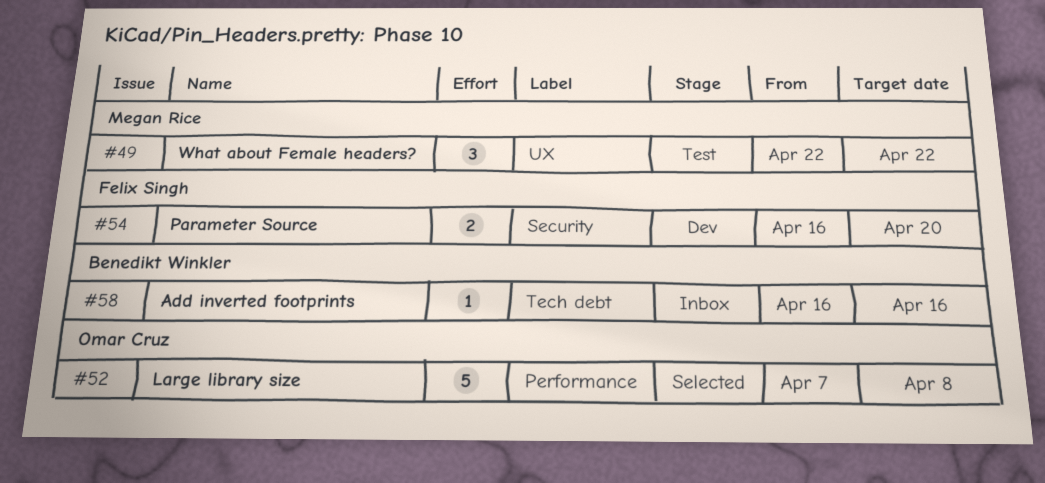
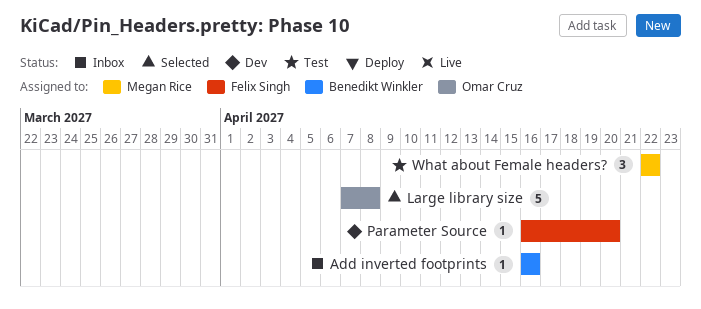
Parameter Source, estimate: 2 -> 1

